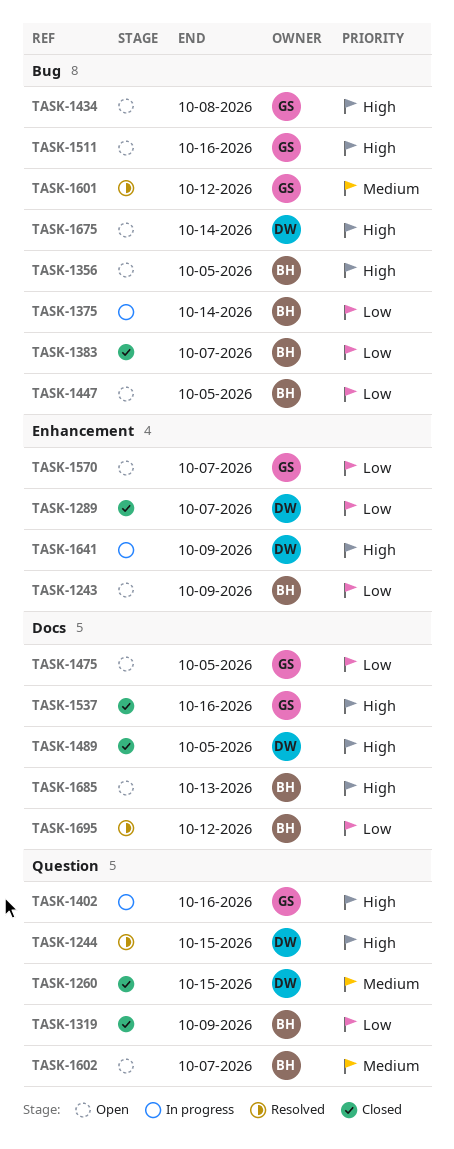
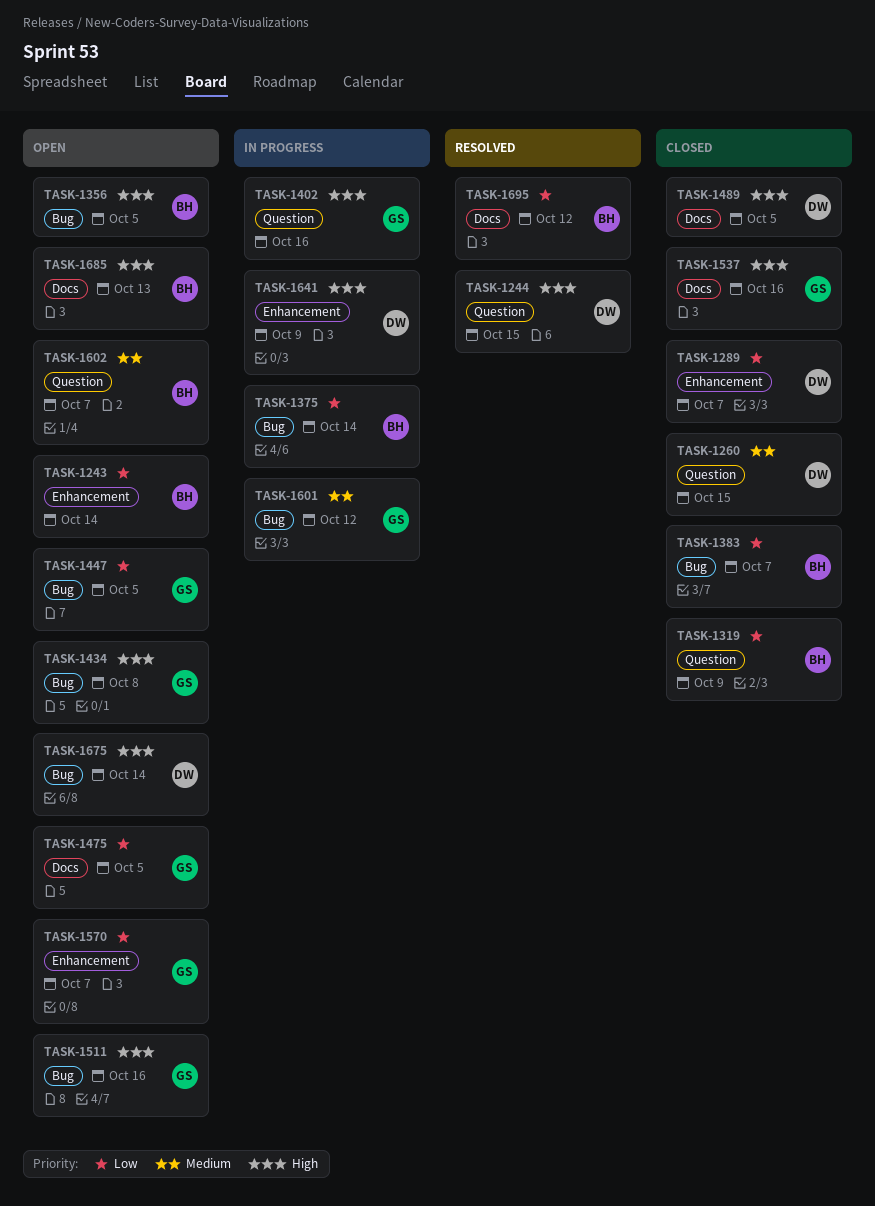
TASK-1243, due: Oct 9 -> Oct 14
TASK-1447, owner: BH -> GS
TASK-1601, status: Resolved -> In progress

